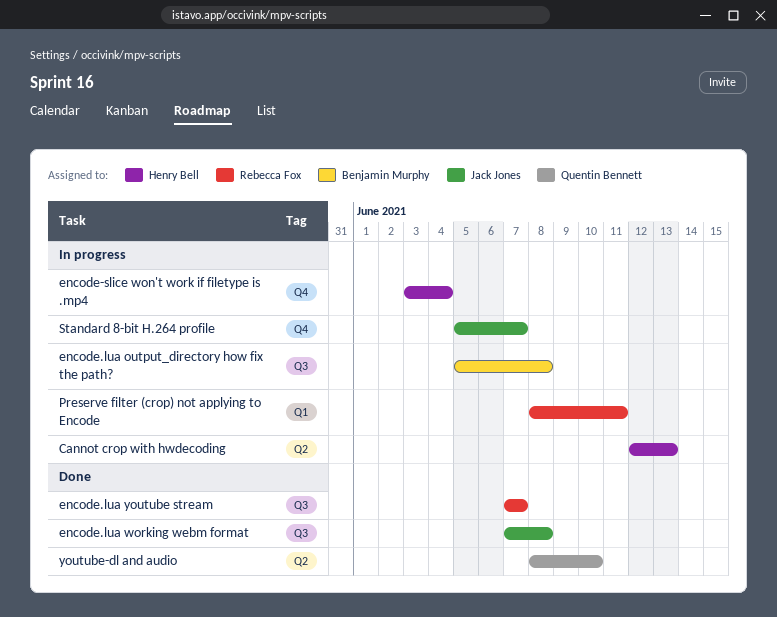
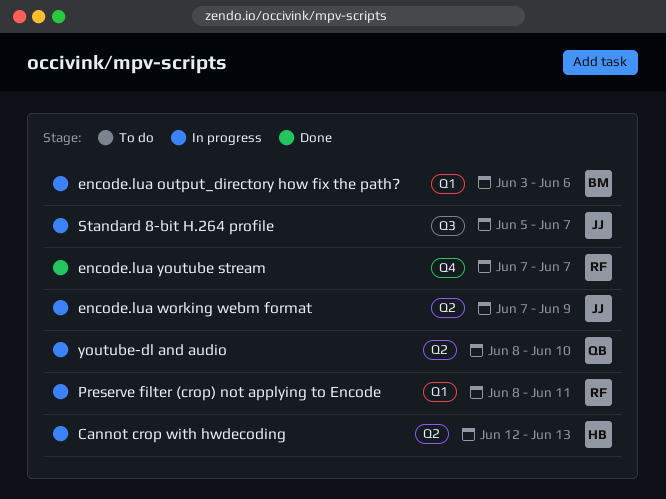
encode-slice won't work if filetype is .mp4: present -> none
encode.lua output_directory how fix the path?, label: Q3 -> Q1
encode.lua output_directory how fix the path?, start: Jun 5 -> Jun 3
encode.lua output_directory how fix the path?, due: Jun 8 -> Jun 6
encode.lua working webm format, status: Done -> In progress
encode.lua working webm format, label: Q3 -> Q2
encode.lua working webm format, due: Jun 8 -> Jun 9
encode.lua youtube stream, label: Q3 -> Q4
Standard 8-bit H.264 profile, label: Q4 -> Q3
youtube-dl and audio, status: Done -> In progress

